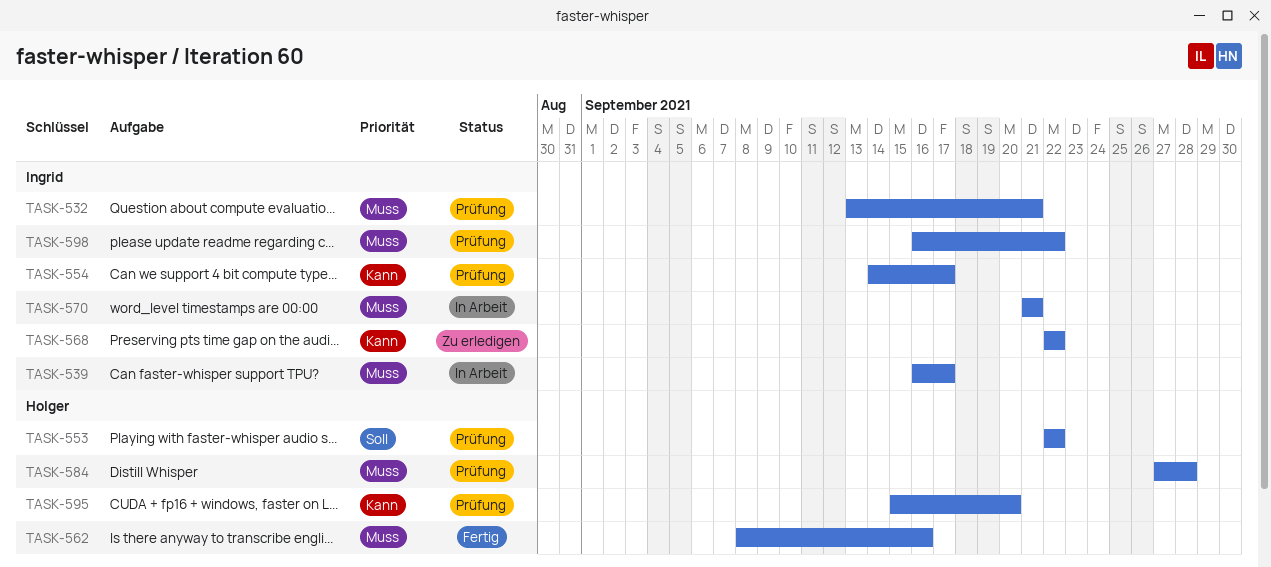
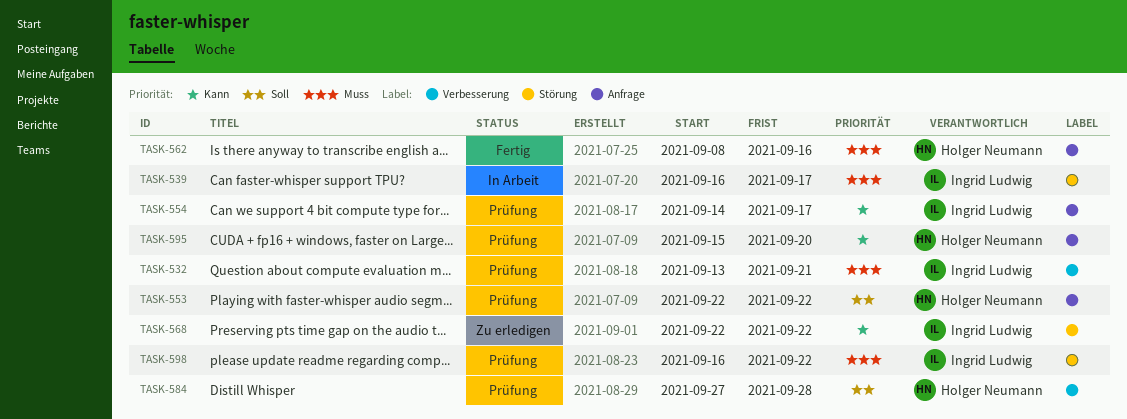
TASK-570: present -> none
TASK-584, priority: Muss -> Soll

